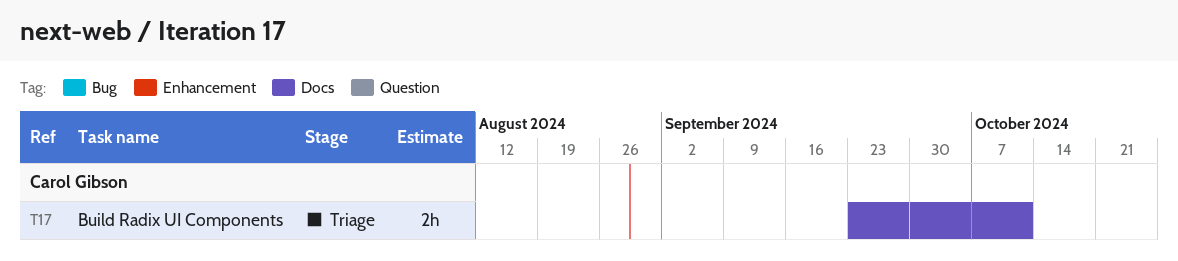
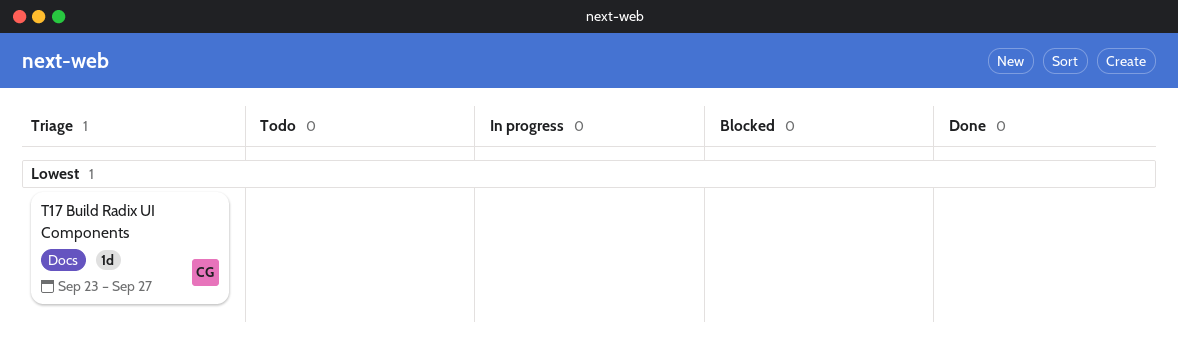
T17, estimate: 2h -> 1d
T17, due: Oct 11 -> Sep 27

